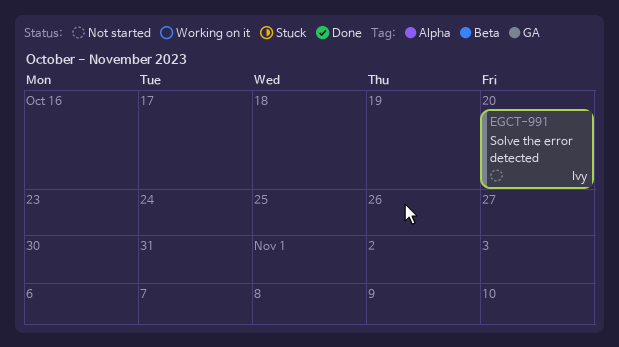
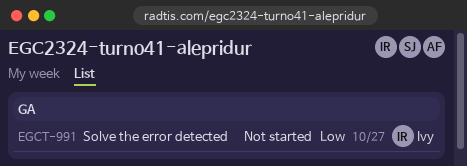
EGCT-991, due: Oct 20 -> Oct 27

